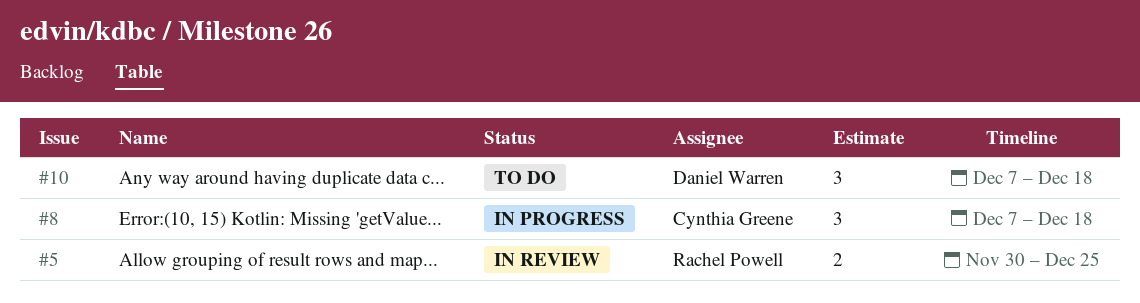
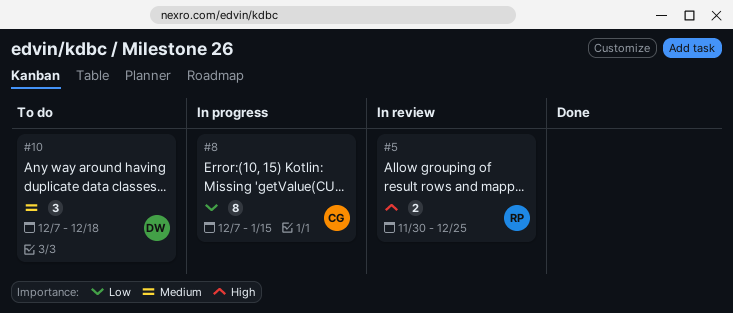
#8, estimate: 3 -> 8
#8, due: Dec 18 -> Jan 15

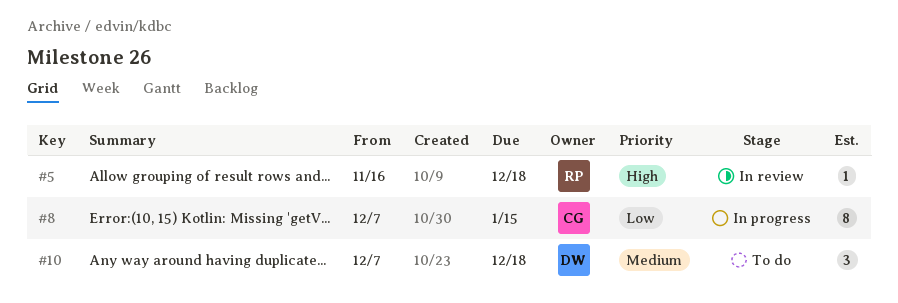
#5, estimate: 2 -> 1
#5, start: Nov 30 -> Nov 16
#5, due: Dec 25 -> Dec 18

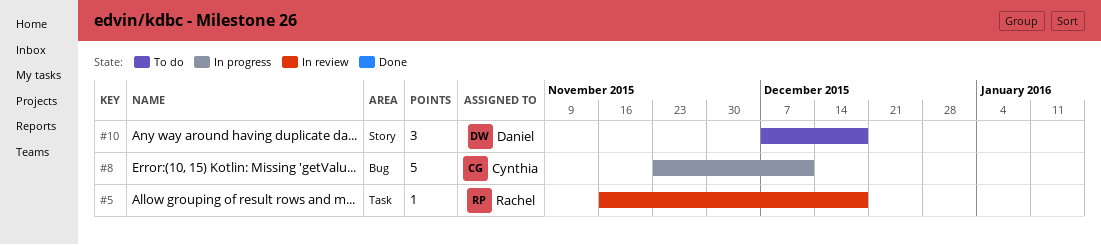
#8, estimate: 8 -> 5
#8, start: Dec 7 -> Nov 23
#8, due: Jan 15 -> Dec 11

